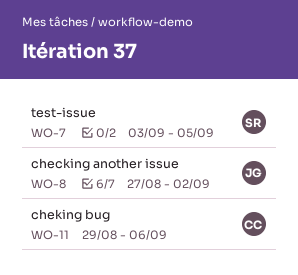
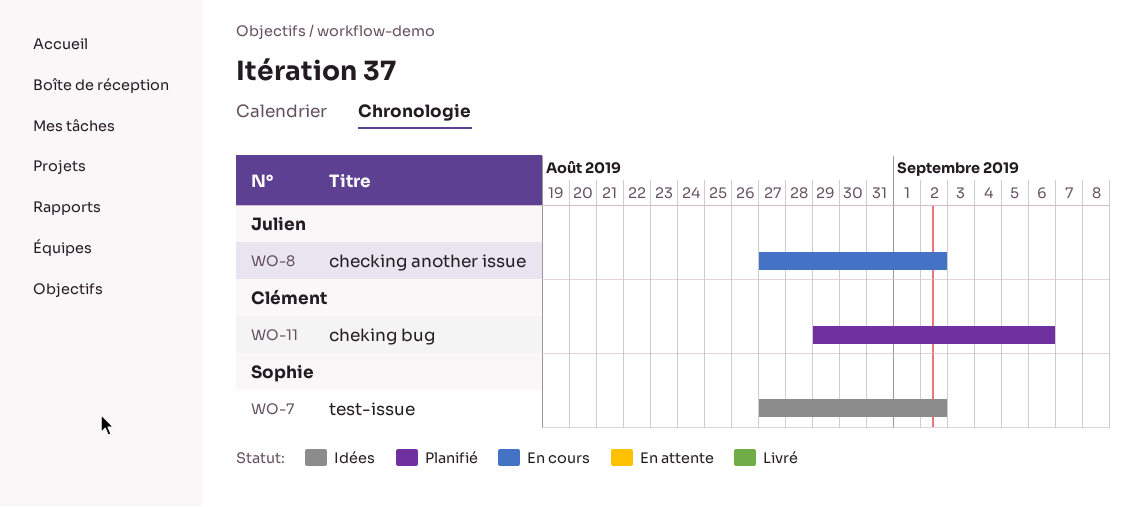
WO-7, start: Sep 3 -> Aug 27
WO-7, due: Sep 5 -> Sep 2

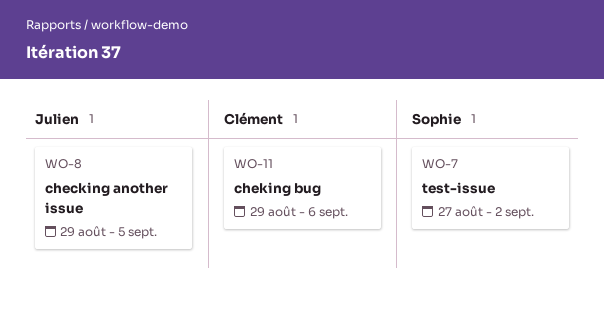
WO-8, start: Aug 27 -> Aug 29
WO-8, due: Sep 2 -> Sep 5

